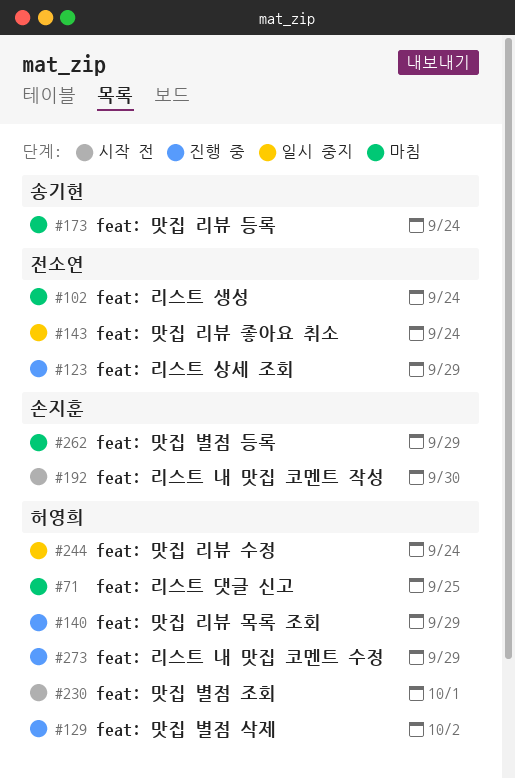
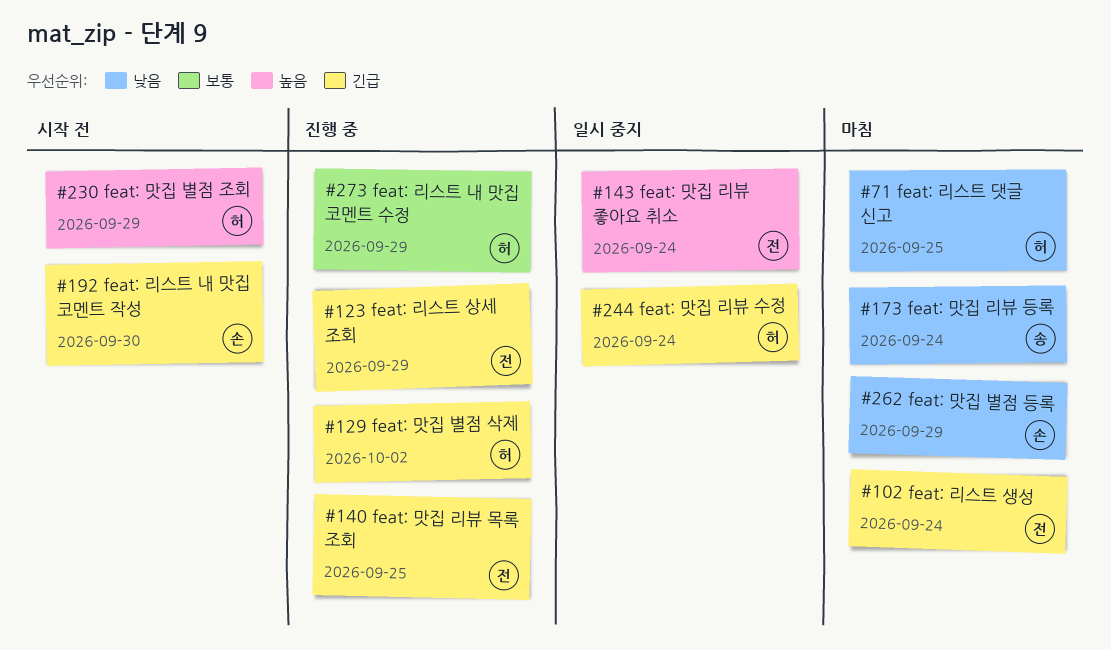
#140, owner: 허영희 -> 전소연
#140, due: Sep 29 -> Sep 25
#230, due: Oct 1 -> Sep 29

